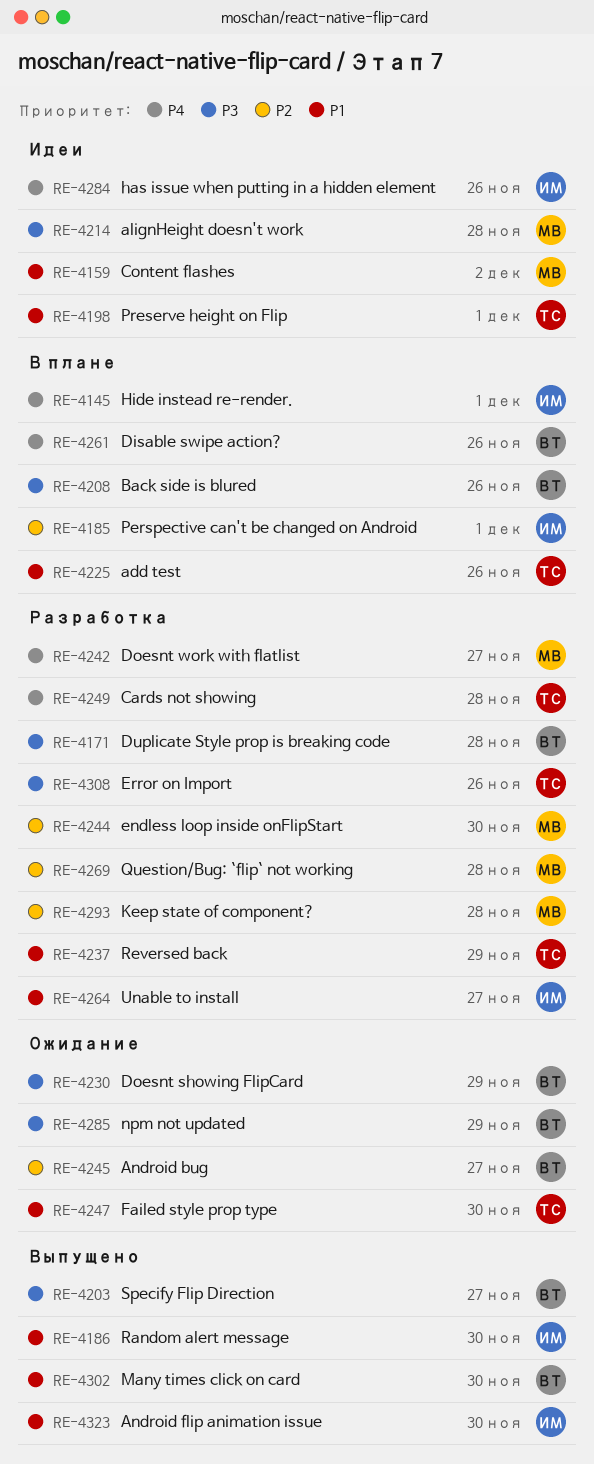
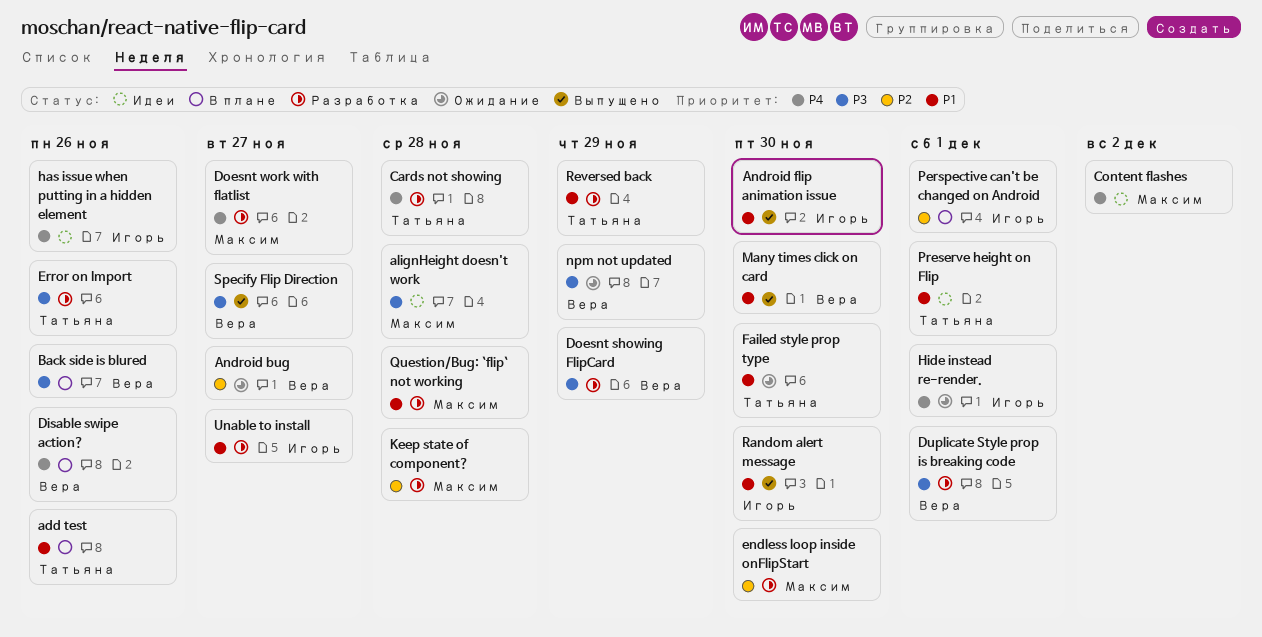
Content flashes, priority: P1 -> P4
Doesnt showing FlipCard, status: Ожидание -> Разработка
Duplicate Style prop is breaking code, due: Nov 28 -> Dec 1
Hide instead re-render., status: В плане -> Ожидание
Question/Bug: `flip` not working, priority: P2 -> P1

